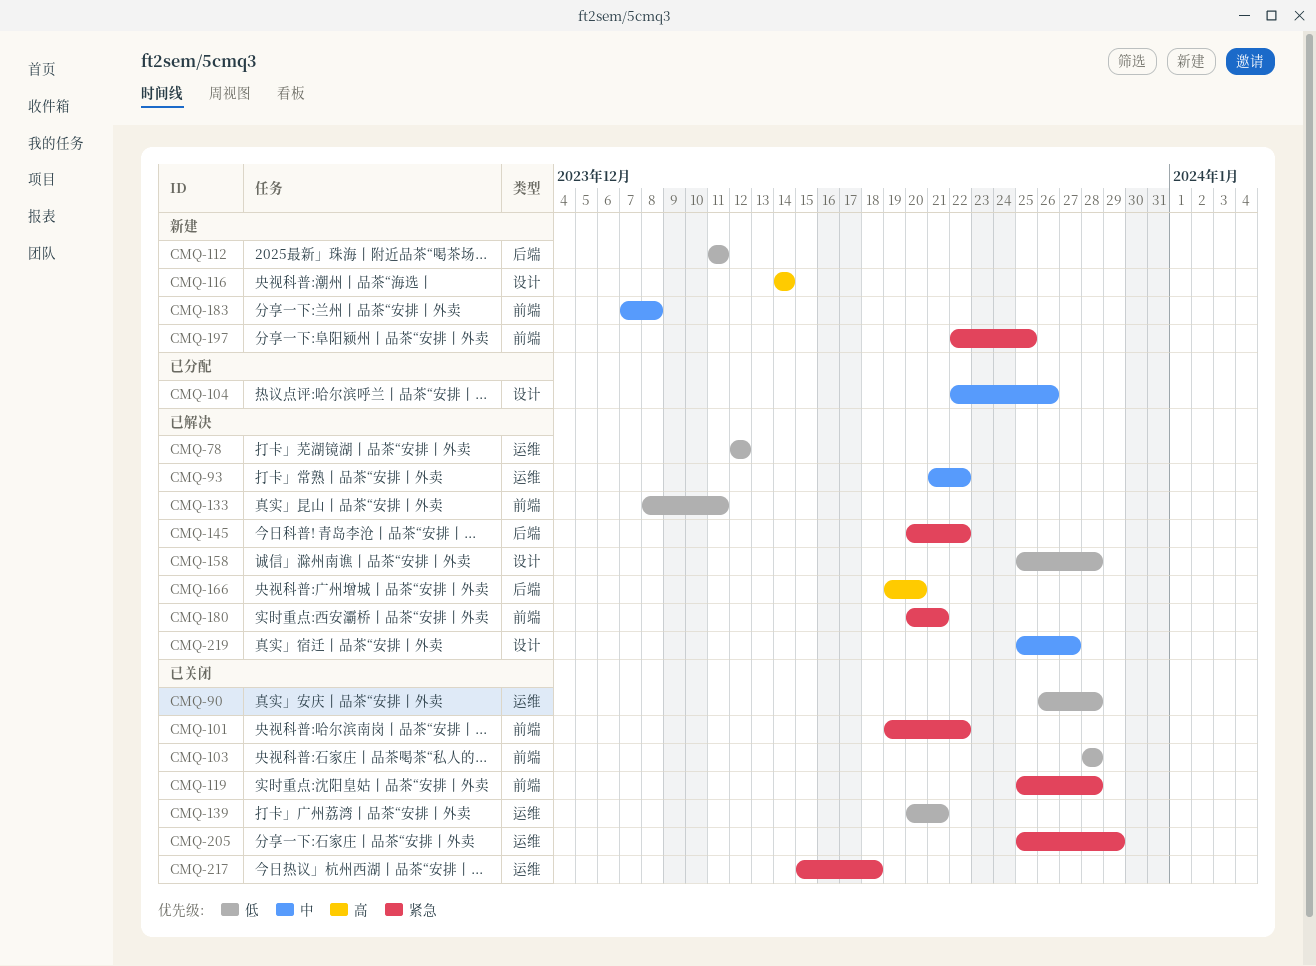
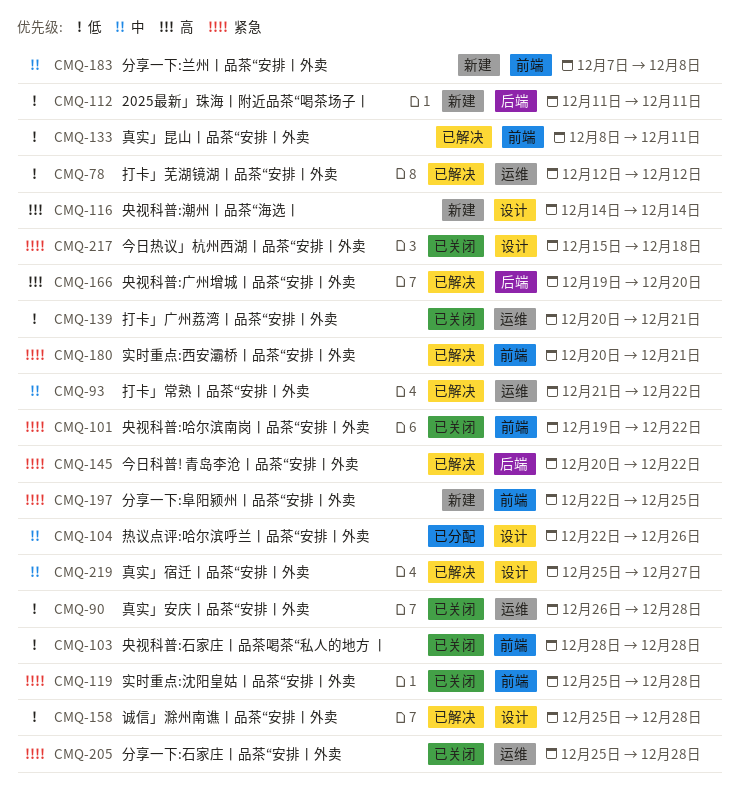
CMQ-205, due: Dec 29 -> Dec 28
CMQ-217, label: 运维 -> 设计

